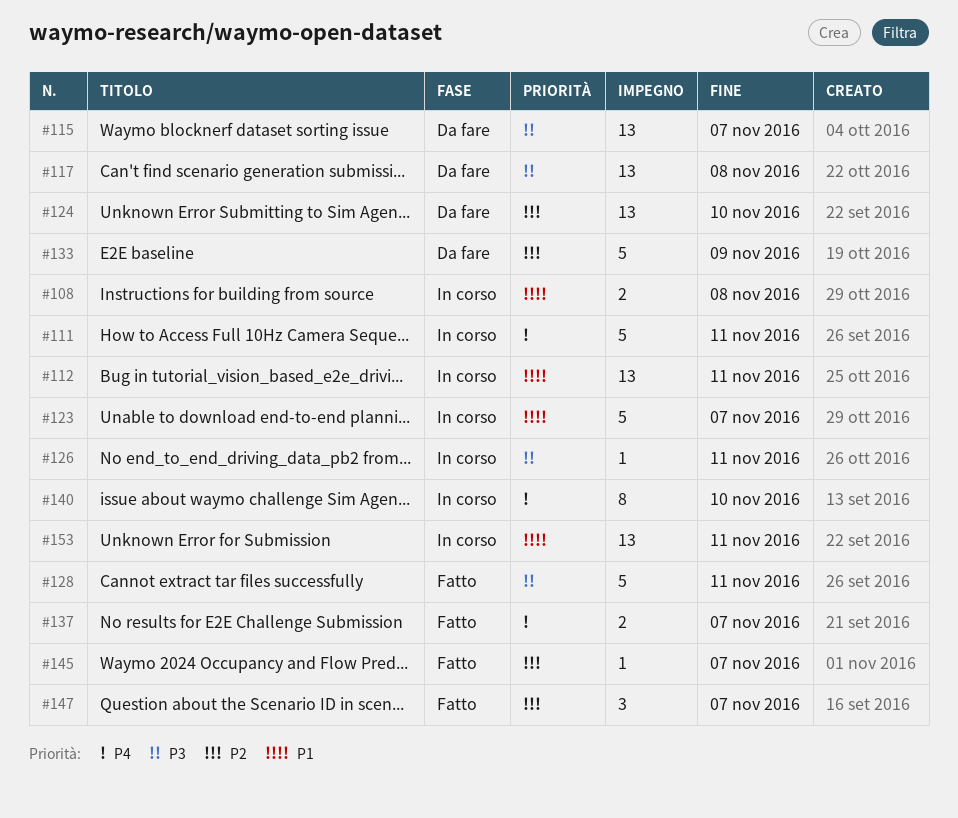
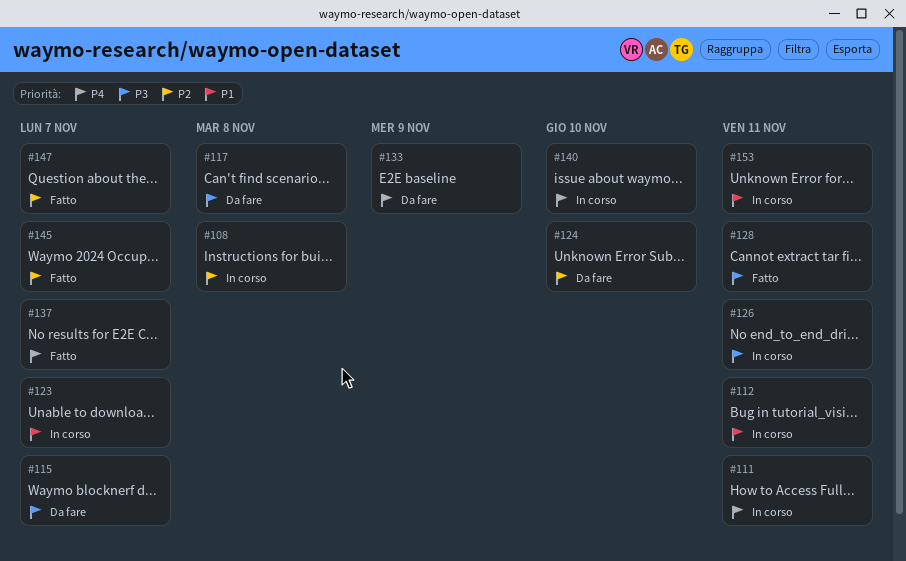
#108, priority: P1 -> P2
#133, priority: P2 -> P4

